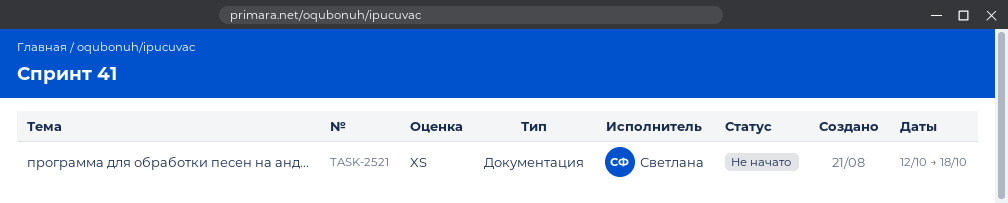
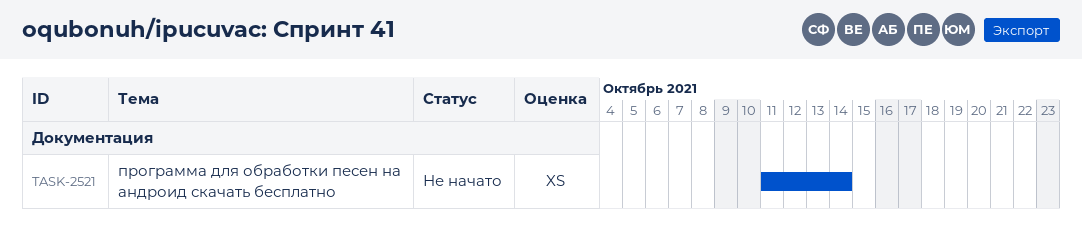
TASK-2521, start: Oct 12 -> Oct 11
TASK-2521, due: Oct 18 -> Oct 14

